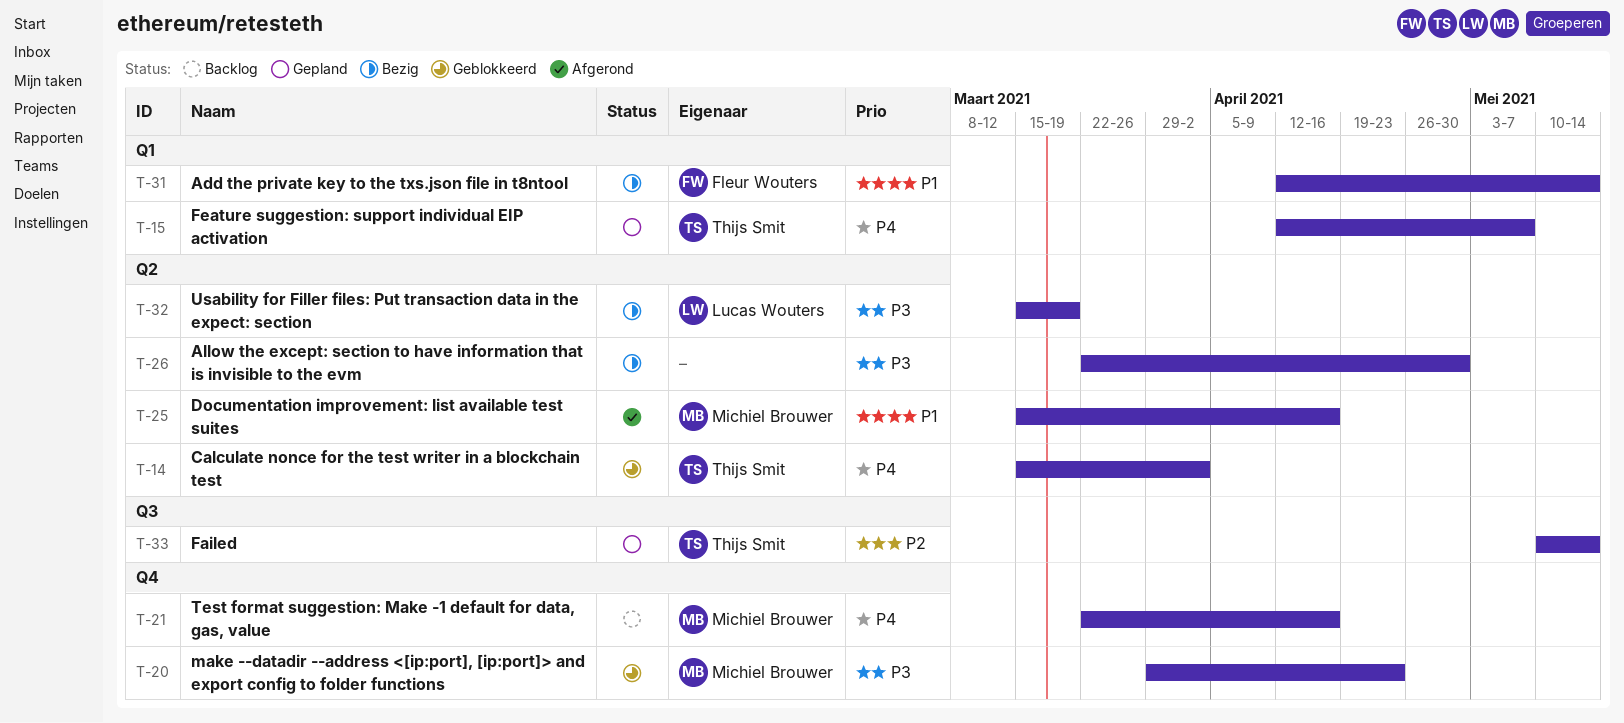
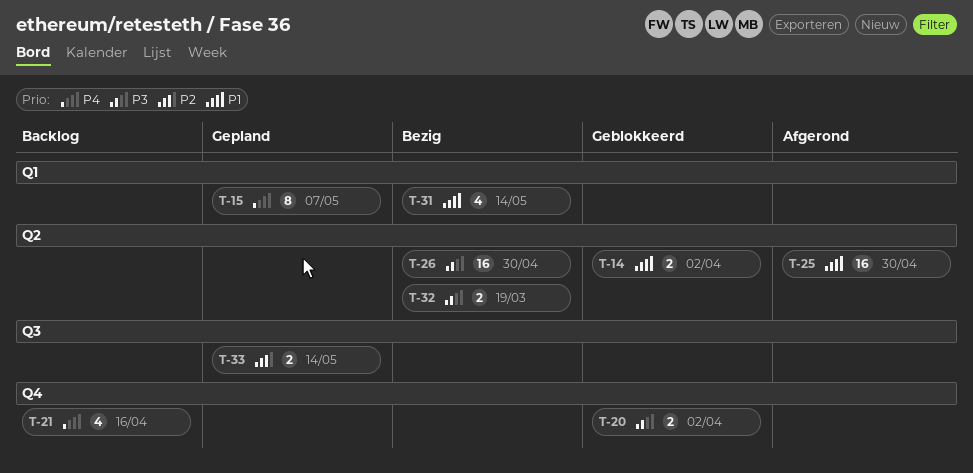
T-14, priority: P4 -> P1
T-20, due: Apr 23 -> Apr 2
T-25, due: Apr 16 -> Apr 30

